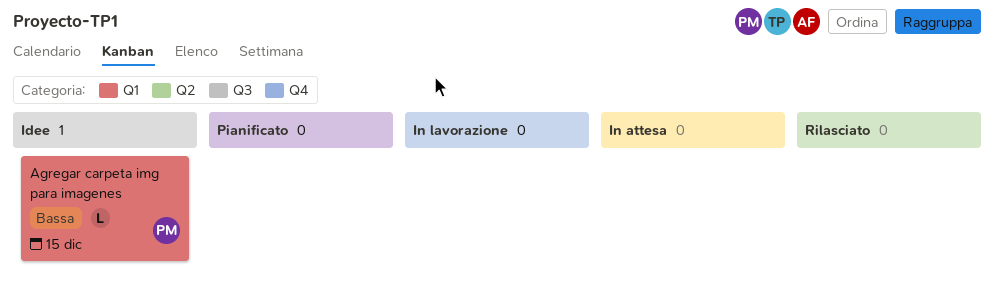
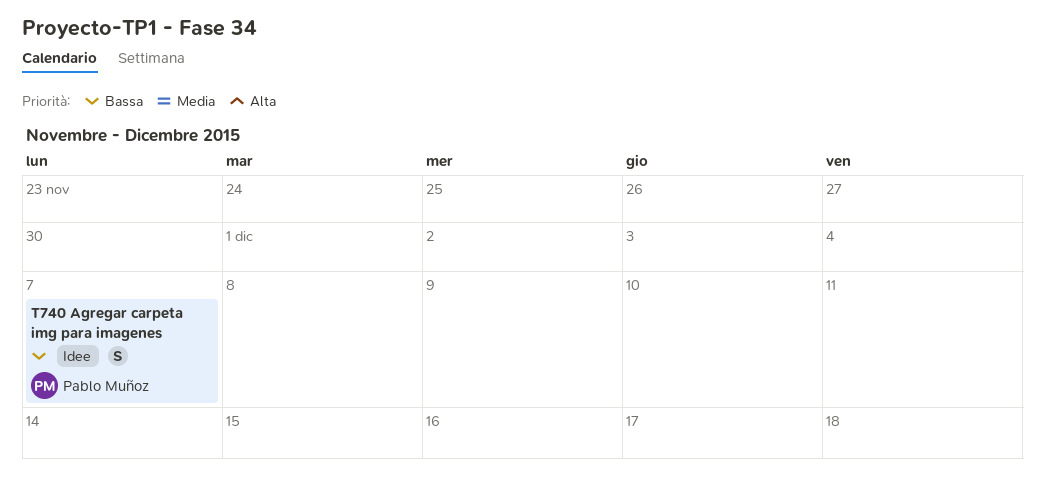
Agregar carpeta img para imagenes, estimate: L -> S
Agregar carpeta img para imagenes, due: Dec 15 -> Dec 7

